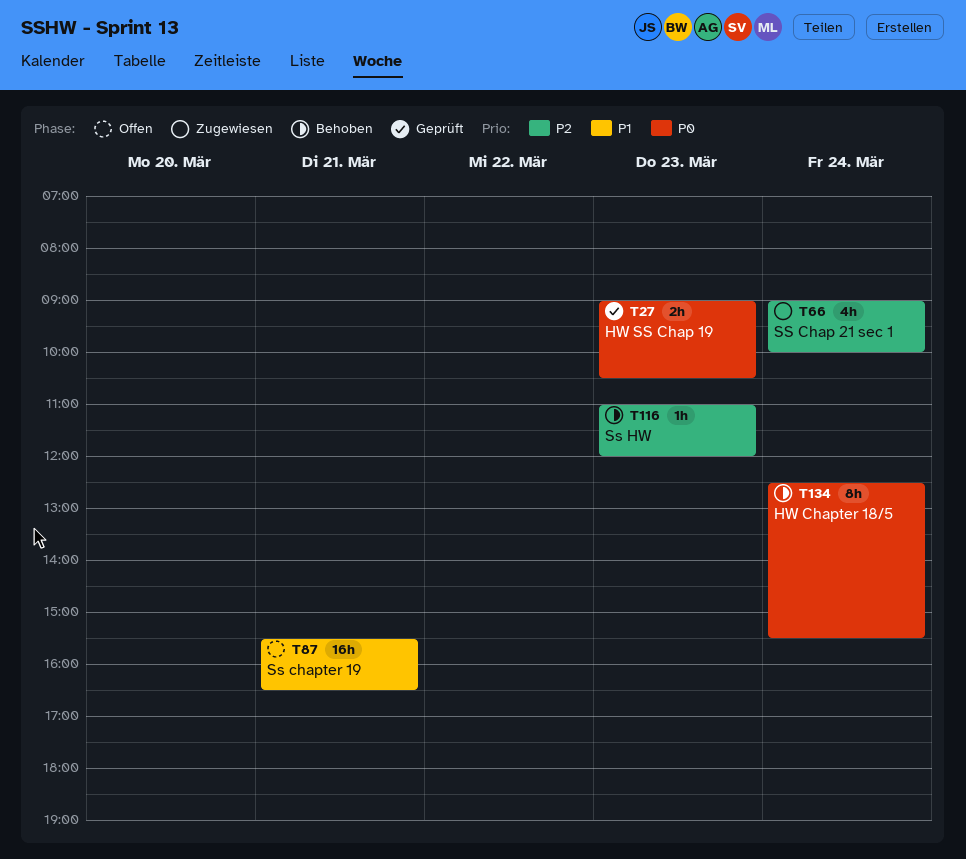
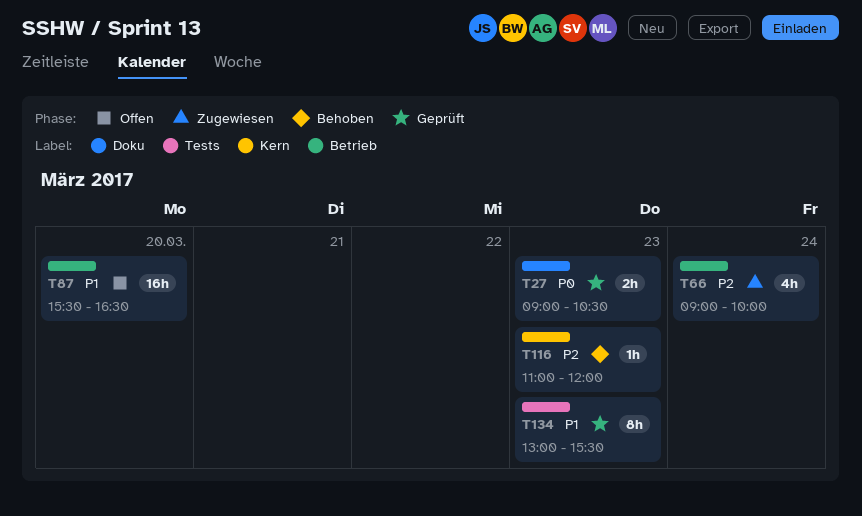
T87, day: Mar 21 -> Mar 20
T134, status: Behoben -> Geprüft
T134, priority: P0 -> P1
T134, day: Mar 24 -> Mar 23
T134, begins: 12:30 -> 13:00

